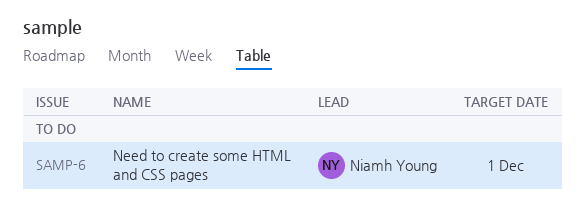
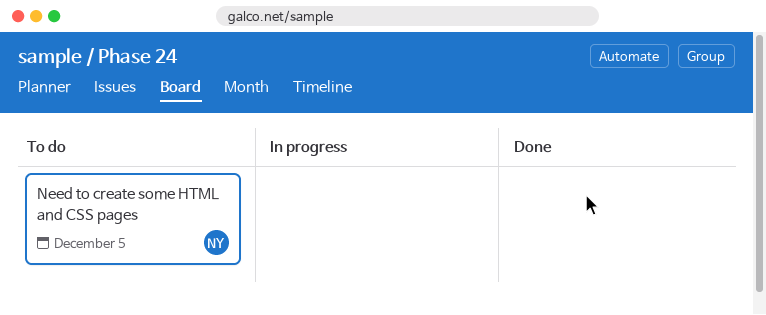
Need to create some HTML and CSS pages, due: Dec 1 -> Dec 5

